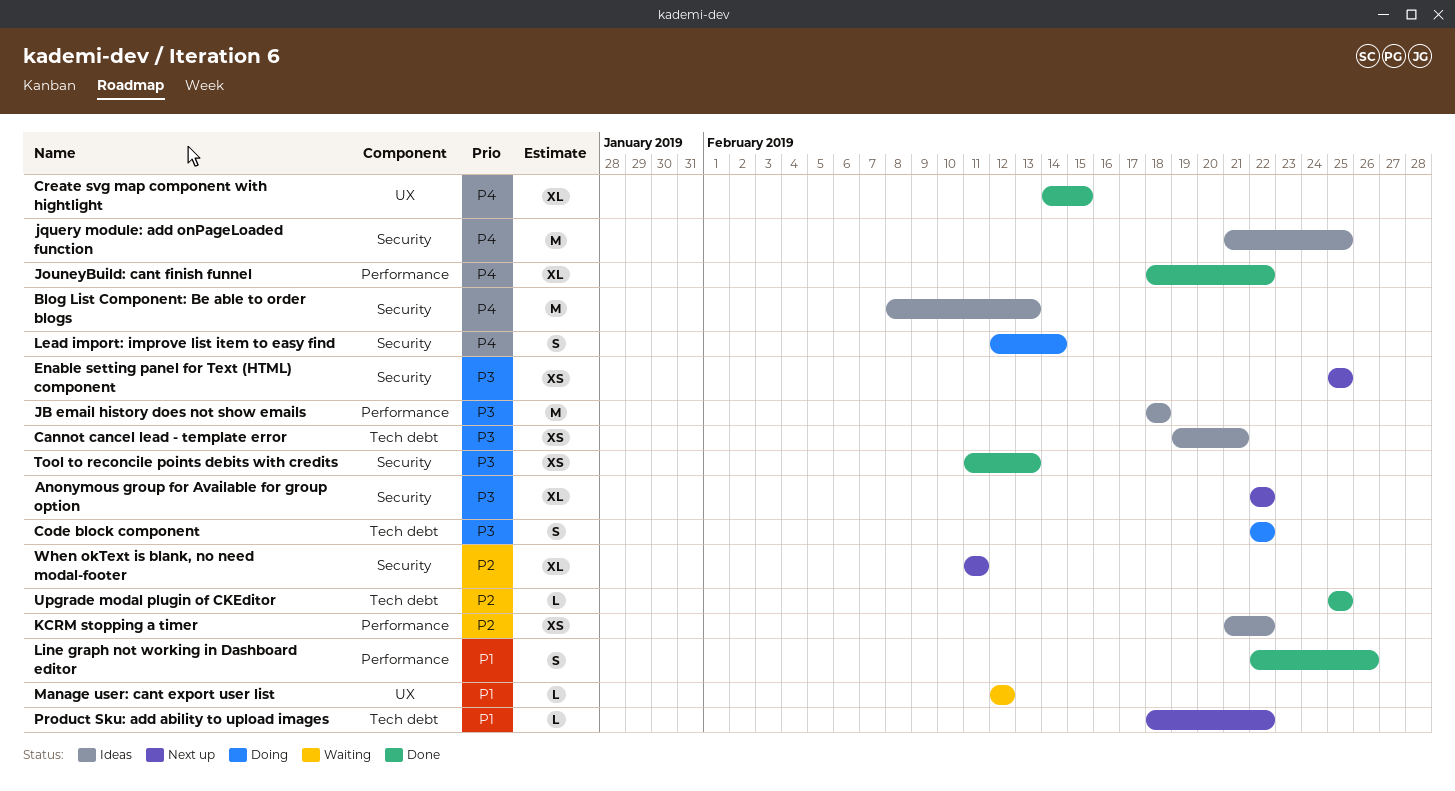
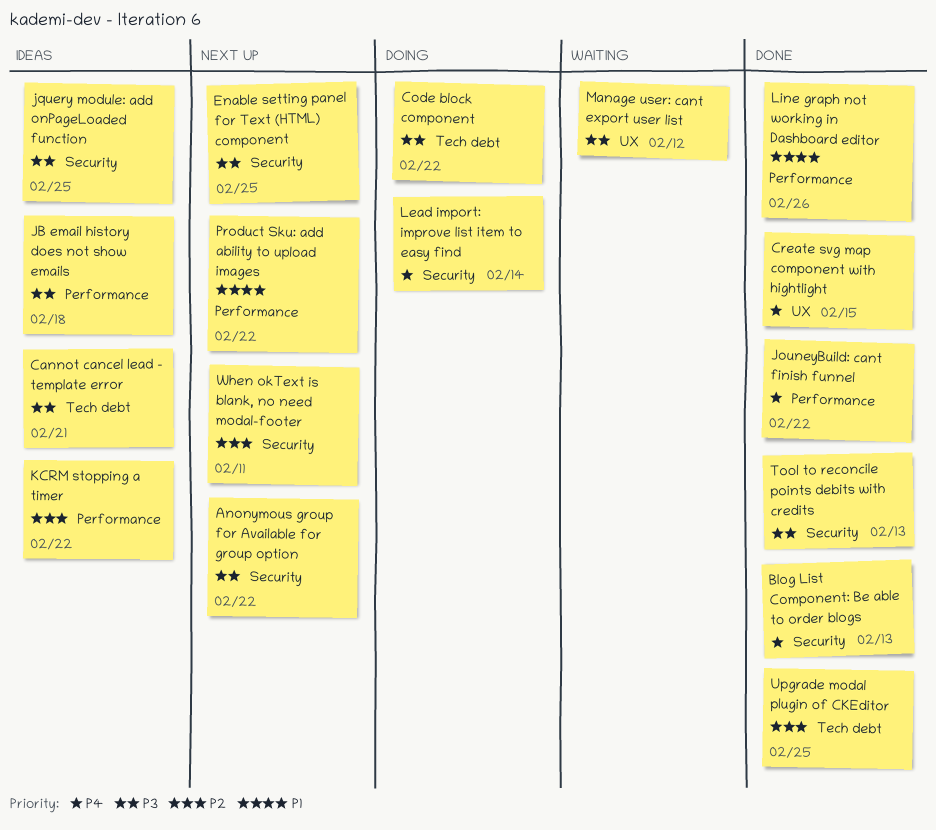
Blog List Component: Be able to order blogs, status: Ideas -> Done
jquery module: add onPageLoaded function, priority: P4 -> P3
Manage user: cant export user list, priority: P1 -> P3
Product Sku: add ability to upload images, label: Tech debt -> Performance

